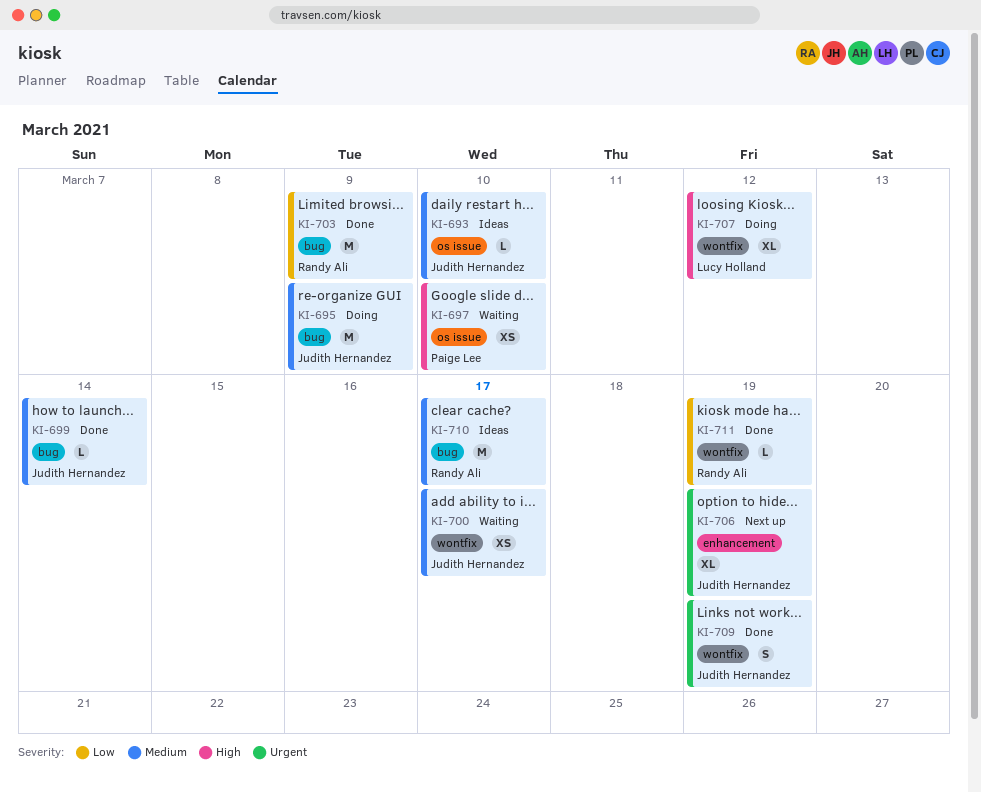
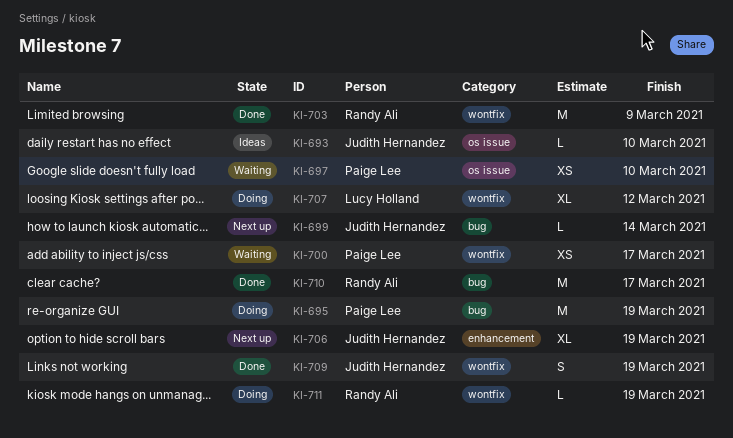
KI-695, owner: Judith Hernandez -> Paige Lee
KI-695, due: Mar 9 -> Mar 19
KI-699, status: Done -> Next up
KI-700, owner: Judith Hernandez -> Paige Lee
KI-703, label: bug -> wontfix
KI-710, status: Ideas -> Done
KI-711, status: Done -> Doing

